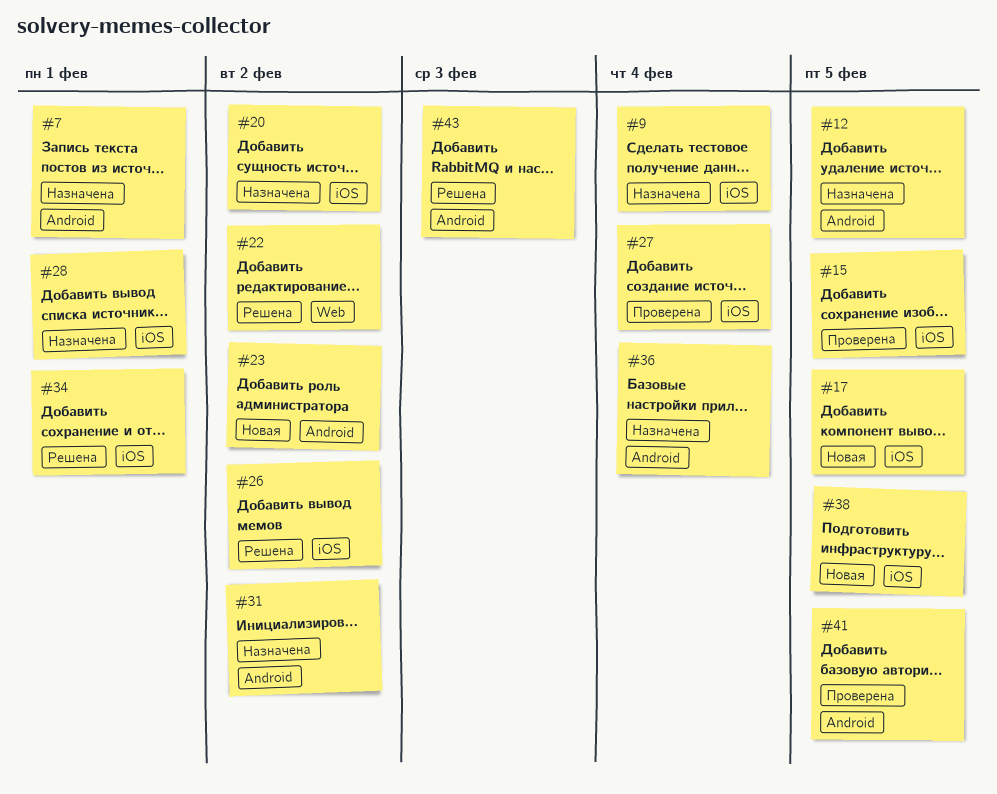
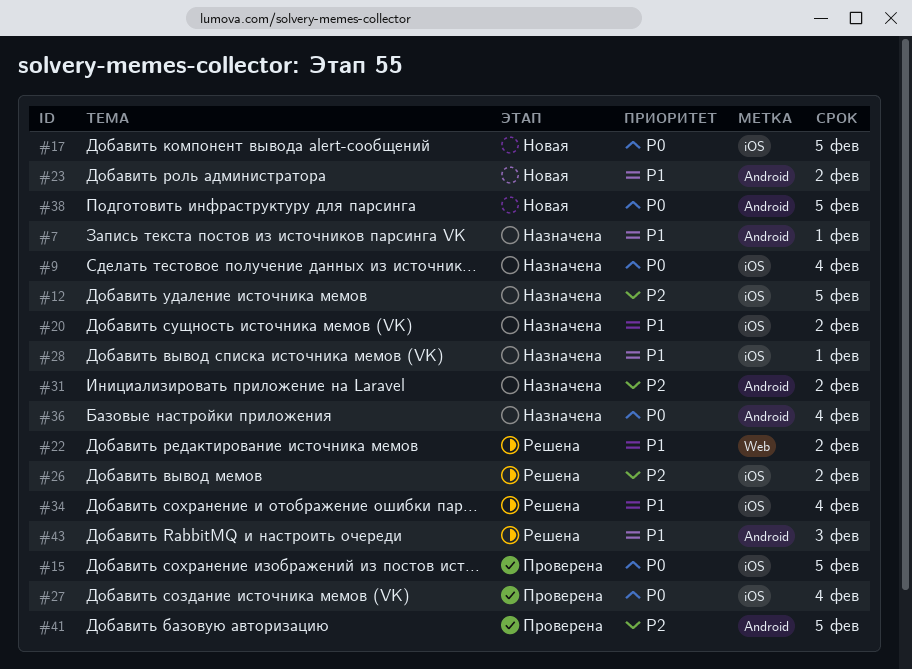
#12, label: Android -> iOS
#34, due: Feb 1 -> Feb 4
#38, label: iOS -> Android

